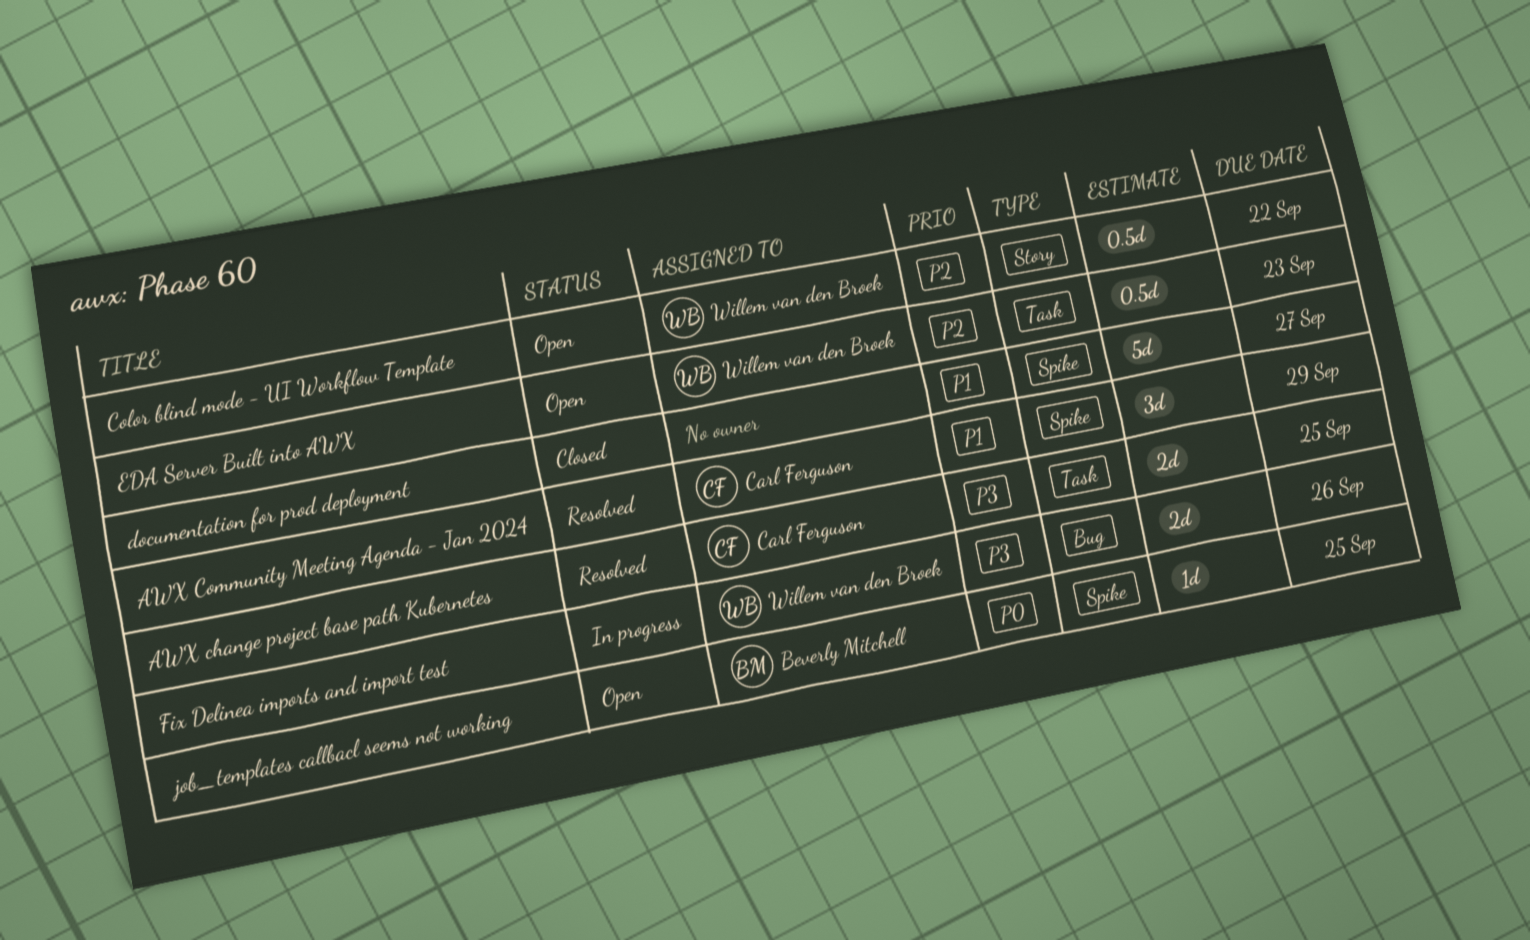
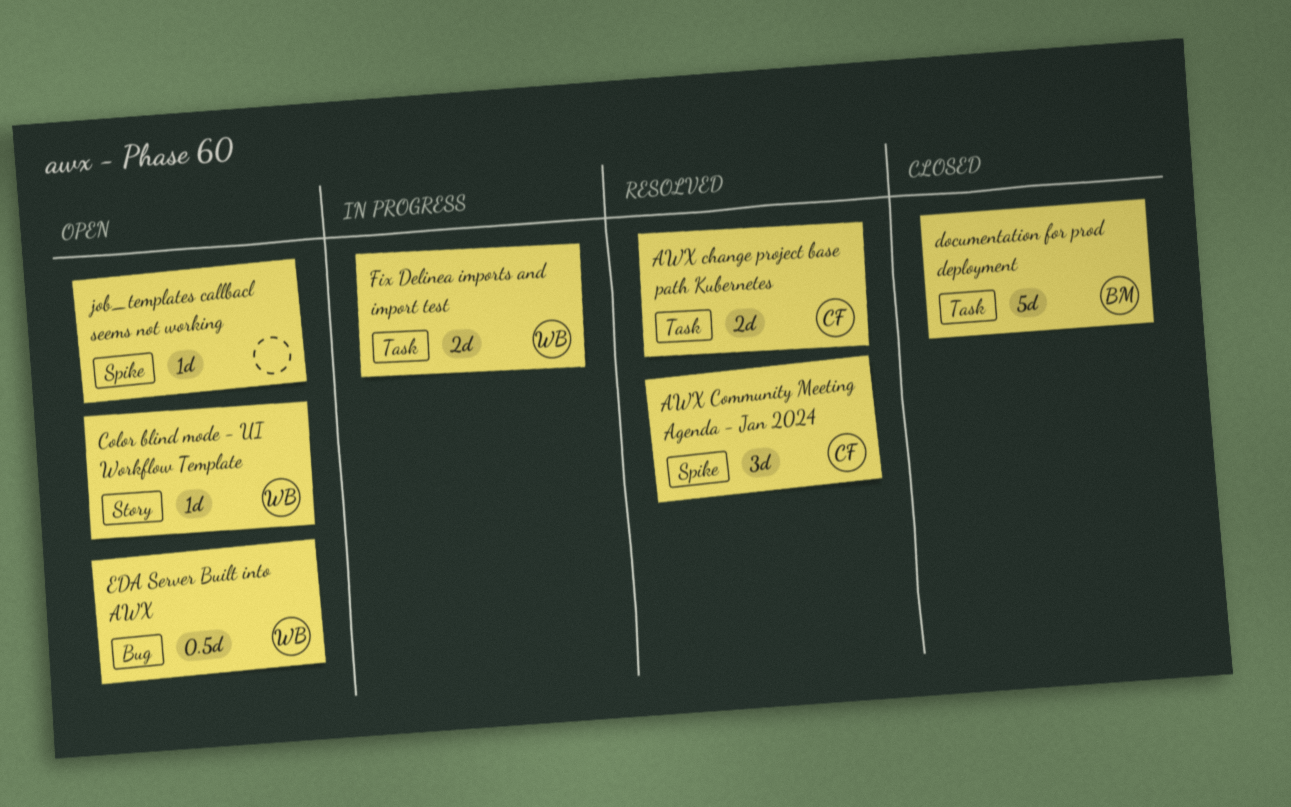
Color blind mode - UI Workflow Template, estimate: 0.5d -> 1d
documentation for prod deployment, owner: none -> Beverly Mitchell
documentation for prod deployment, label: Spike -> Task
EDA Server Built into AWX, label: Task -> Bug
Fix Delinea imports and import test, label: Bug -> Task
job_templates callbacl seems not working, owner: Beverly Mitchell -> none

